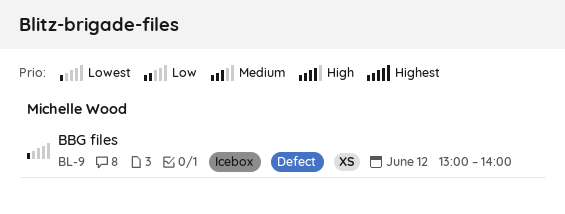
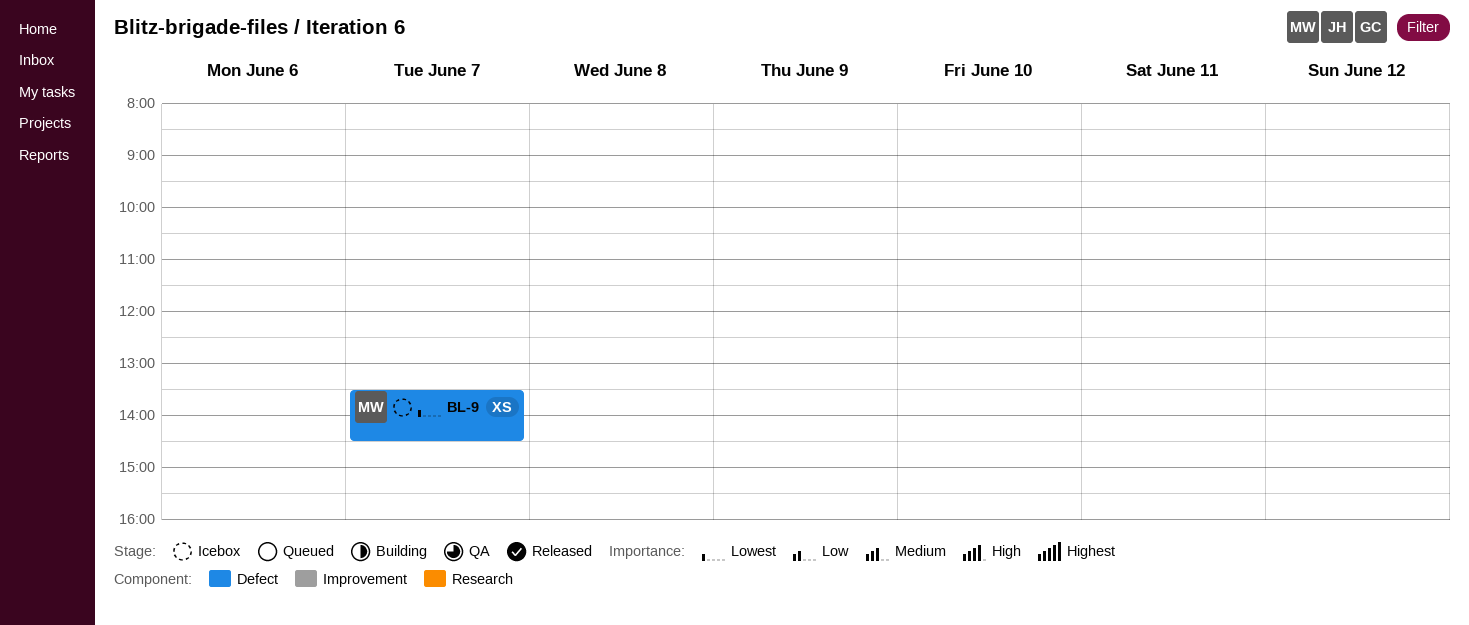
BL-9, day: Jun 12 -> Jun 7
BL-9, begins: 13:00 -> 13:30
BL-9, ends: 14:00 -> 14:30

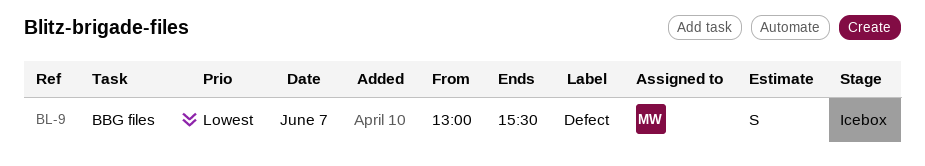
BL-9, estimate: XS -> S
BL-9, begins: 13:30 -> 13:00
BL-9, ends: 14:30 -> 15:30

